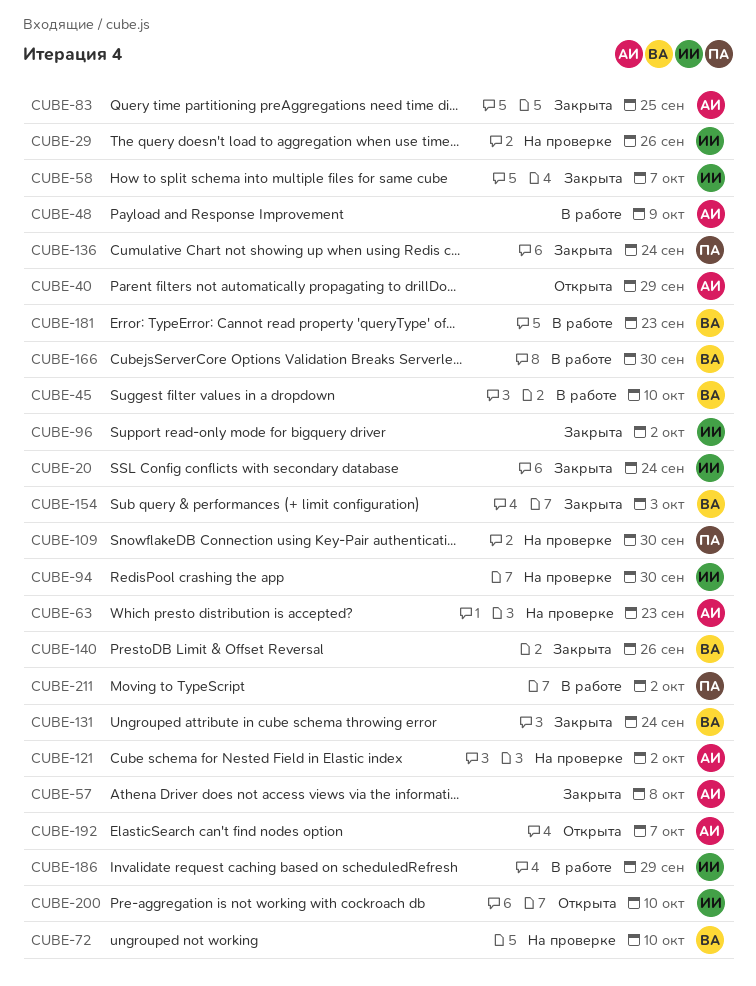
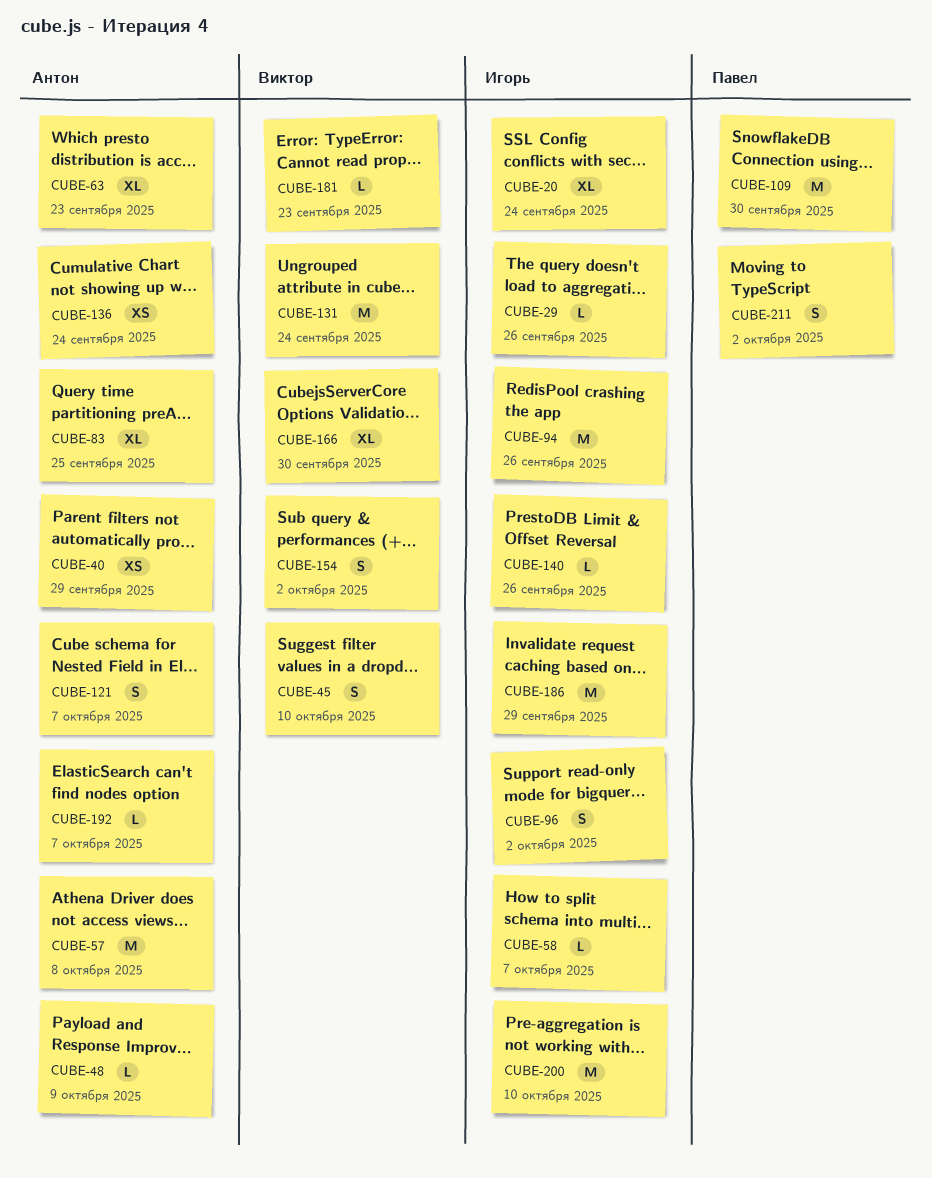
CUBE-72: present -> none
CUBE-94, due: Sep 30 -> Sep 26
CUBE-121, due: Oct 2 -> Oct 7
CUBE-136, owner: Павел -> Антон
CUBE-140, owner: Виктор -> Игорь
CUBE-154, due: Oct 3 -> Oct 2

